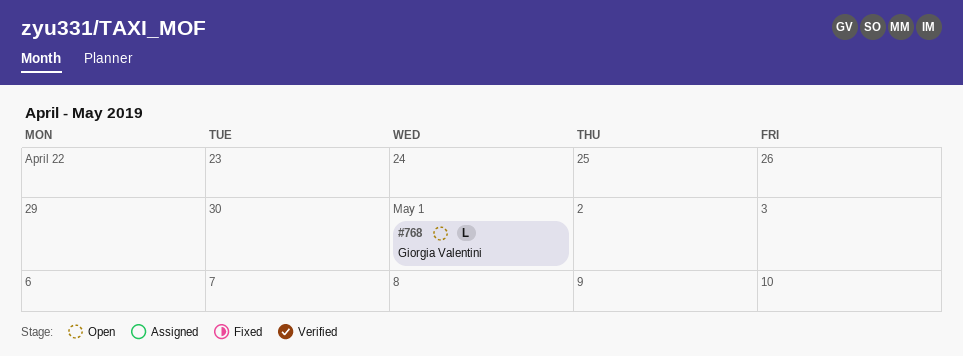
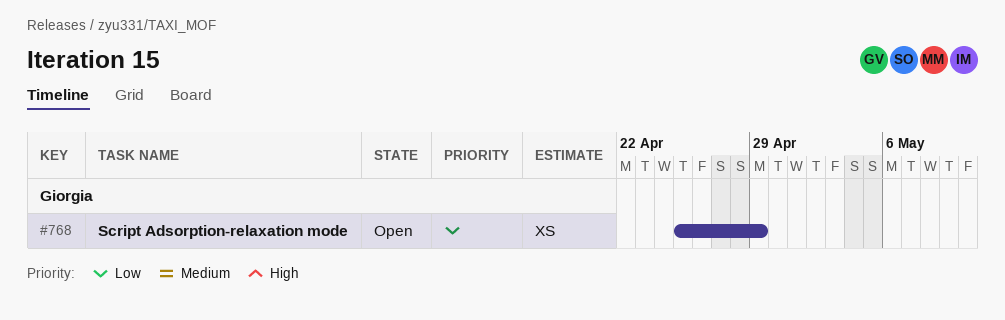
#768, estimate: L -> XS
#768, due: May 1 -> Apr 29

